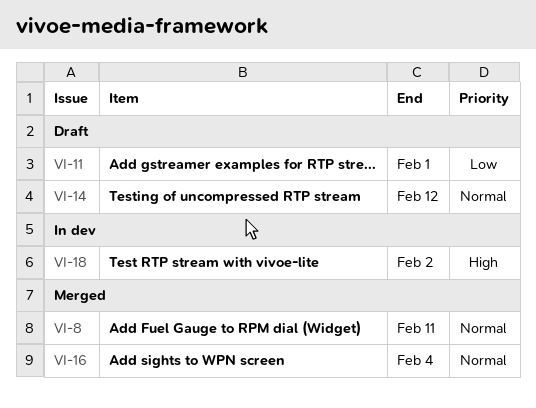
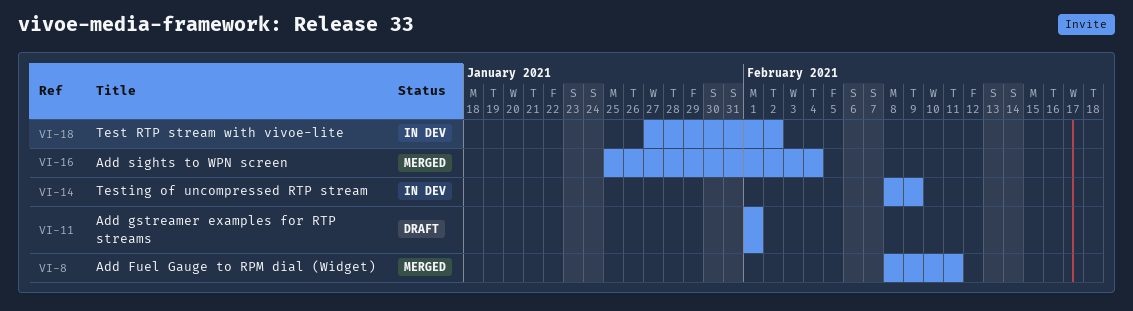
VI-14, status: Draft -> In dev
VI-14, due: Feb 12 -> Feb 9

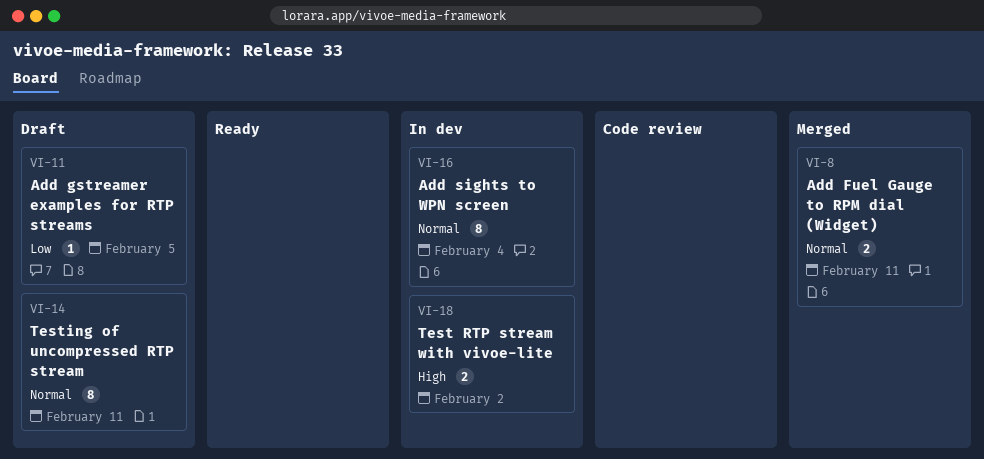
VI-11, due: Feb 1 -> Feb 5
VI-14, status: In dev -> Draft
VI-14, due: Feb 9 -> Feb 11
VI-16, status: Merged -> In dev

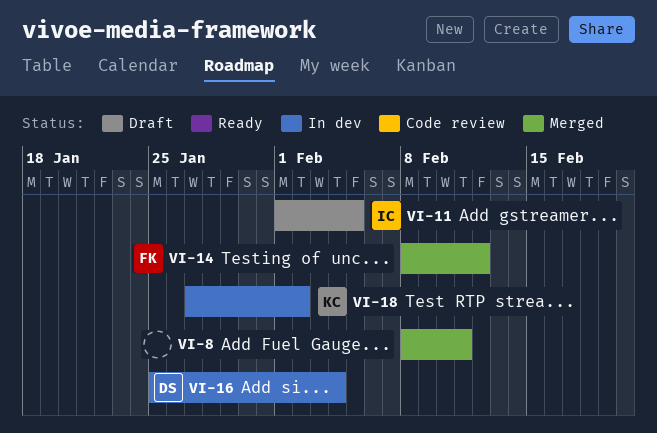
VI-14, status: Draft -> Merged
VI-14, due: Feb 11 -> Feb 12

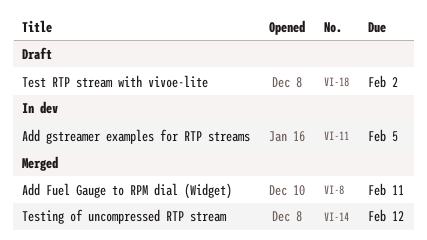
VI-11, status: Draft -> In dev
VI-16: present -> none
VI-18, status: In dev -> Draft

